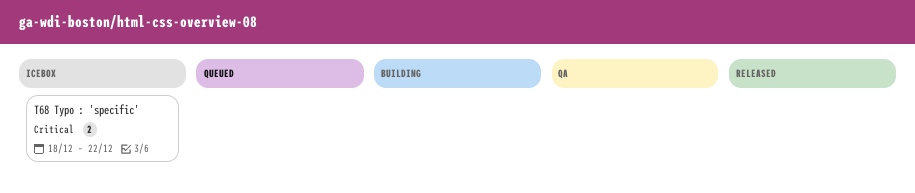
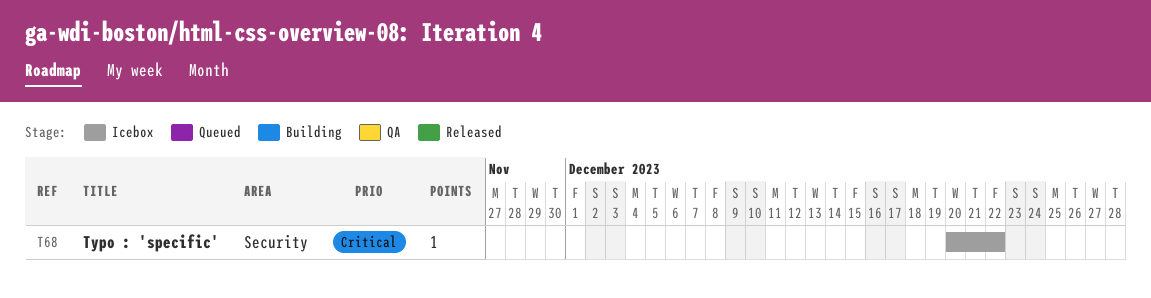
T68, estimate: 2 -> 1
T68, start: Dec 18 -> Dec 20

